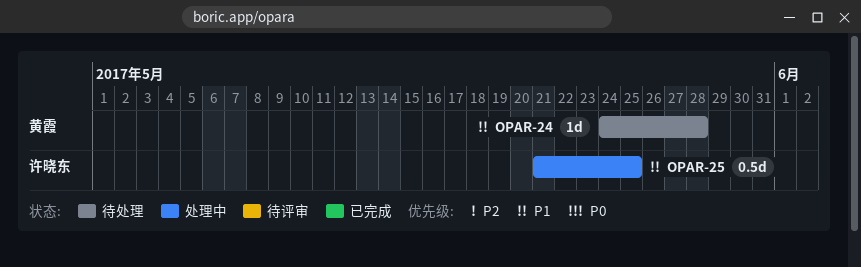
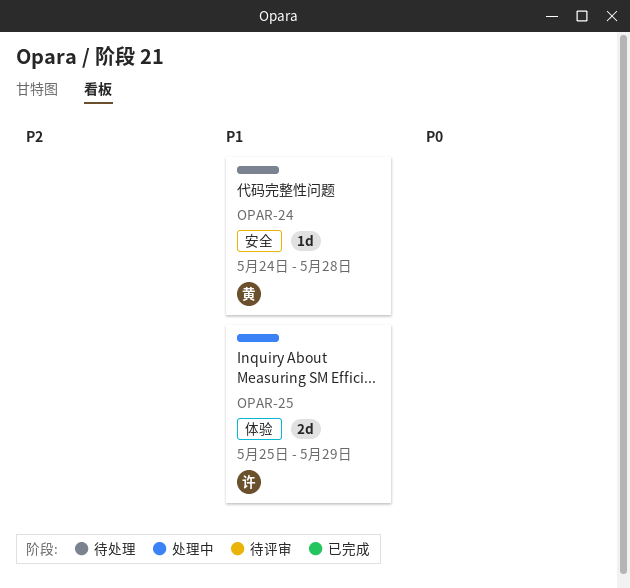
OPAR-25, estimate: 0.5d -> 2d
OPAR-25, start: May 21 -> May 25
OPAR-25, due: May 25 -> May 29

